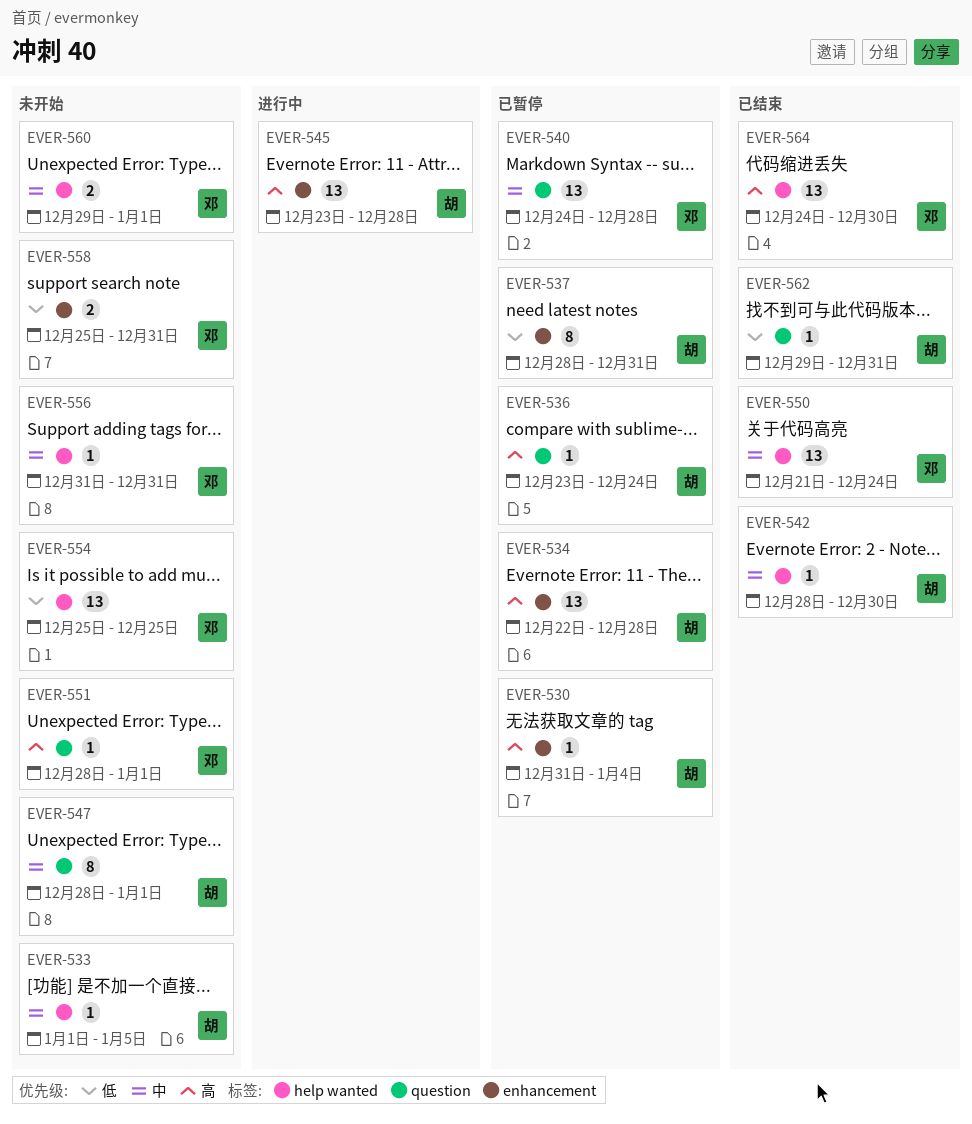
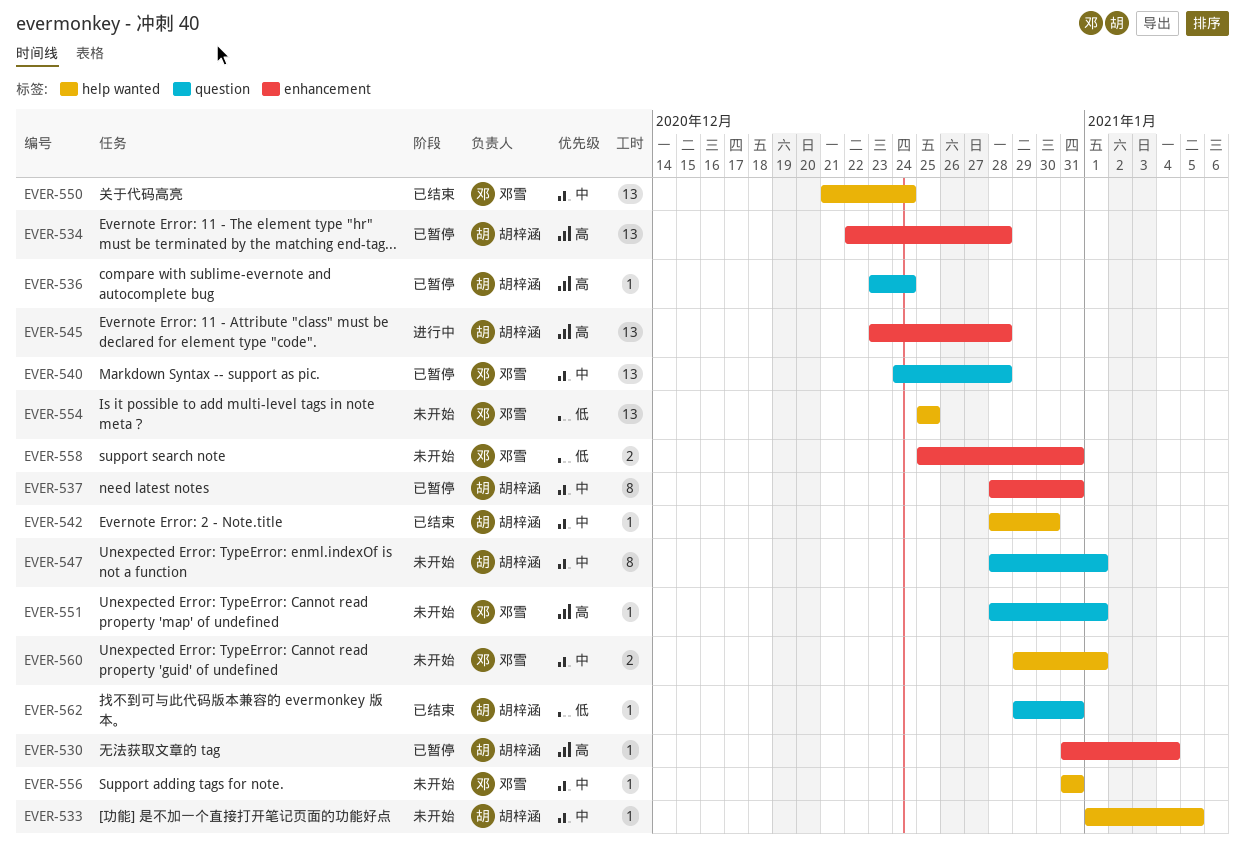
EVER-537, priority: 低 -> 中
EVER-564: present -> none

